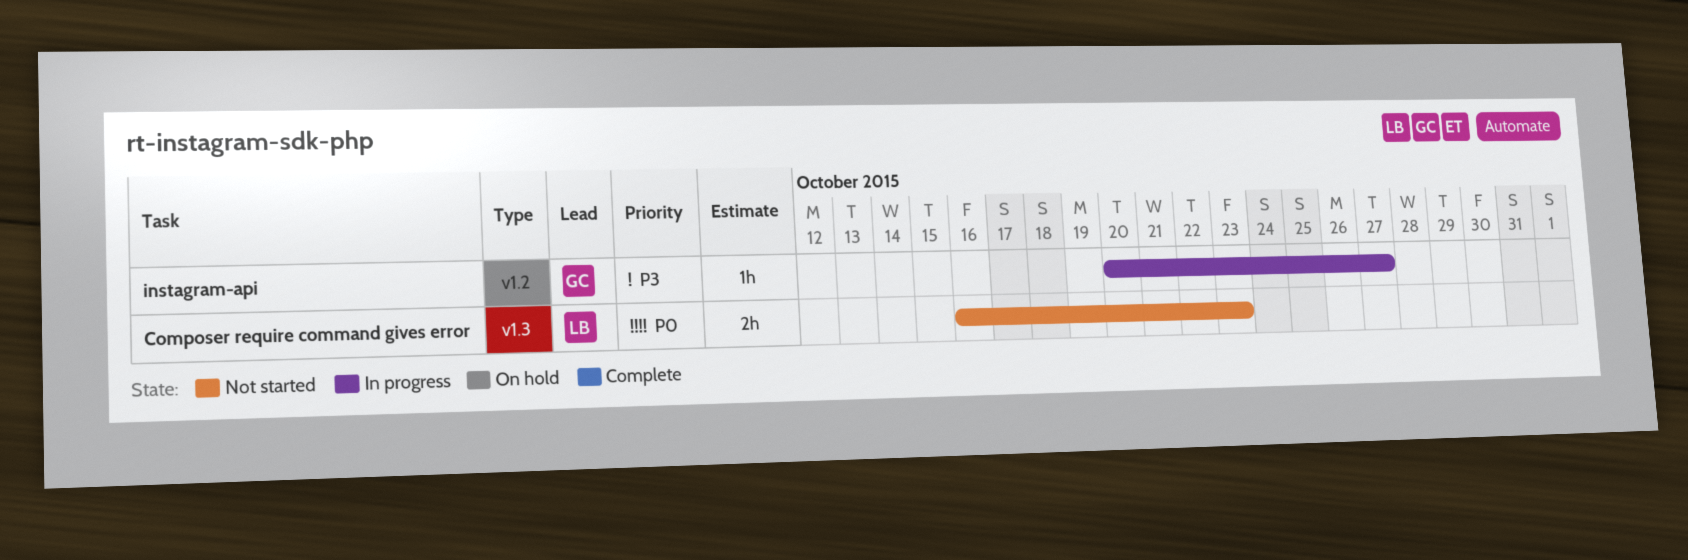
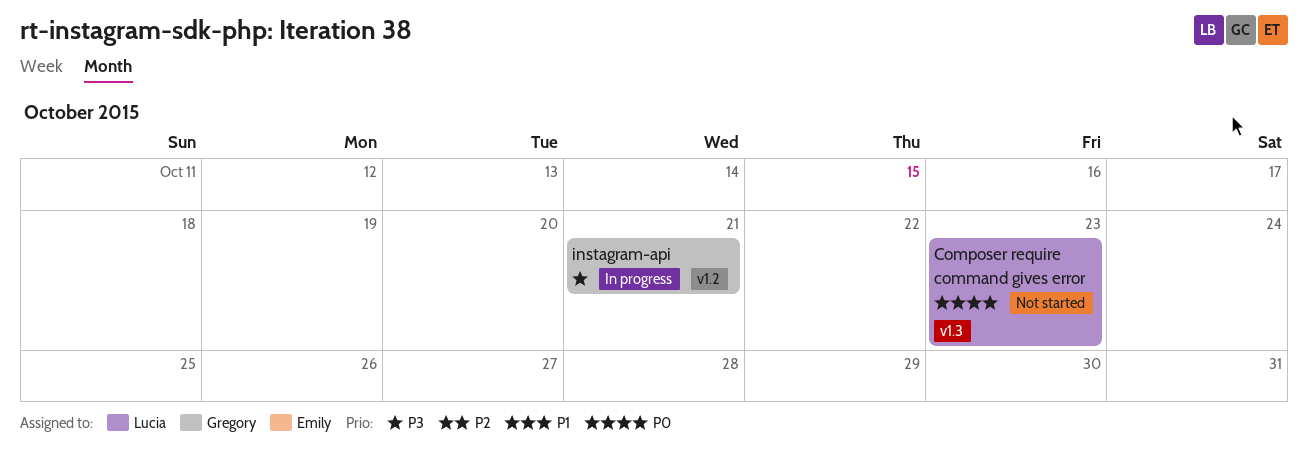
instagram-api, due: Oct 27 -> Oct 21

